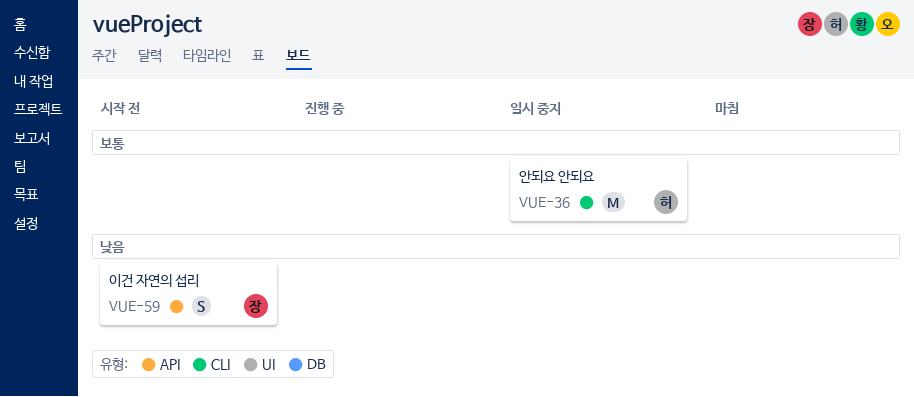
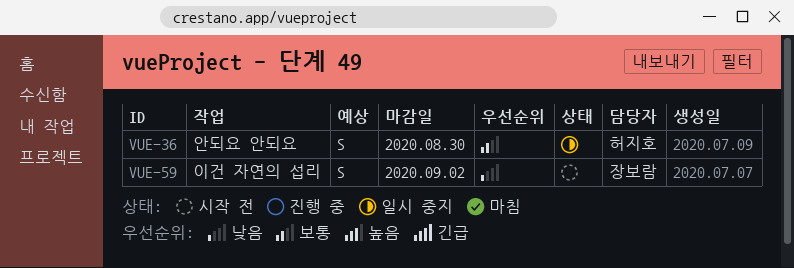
VUE-36, estimate: M -> S

